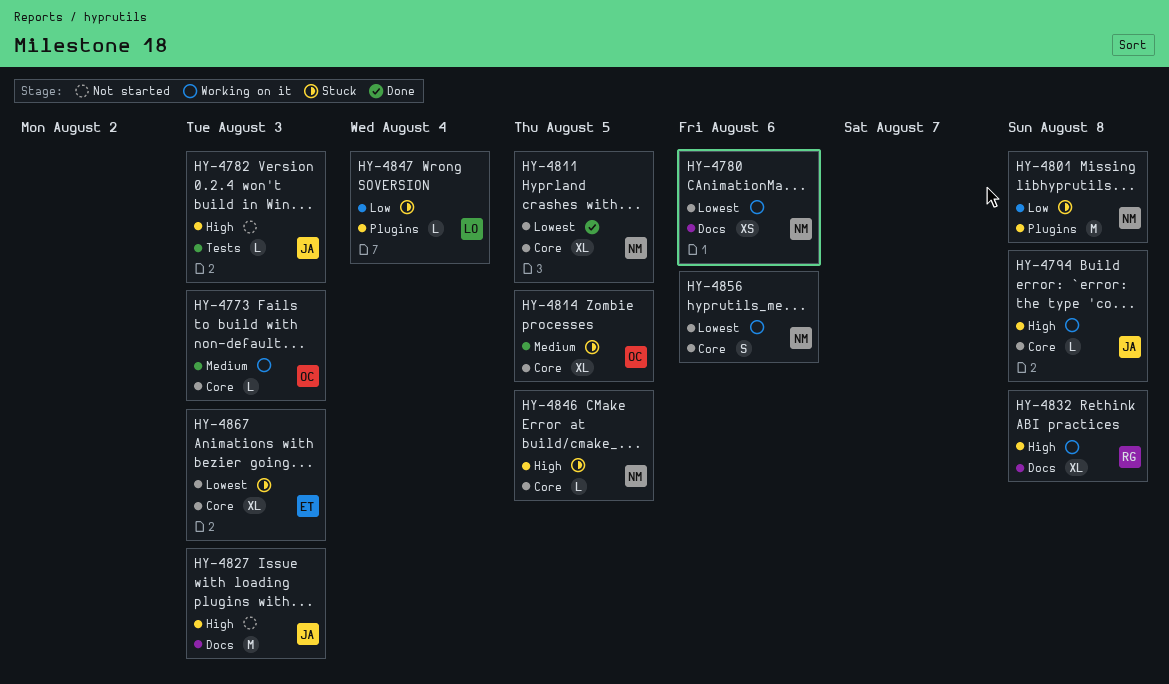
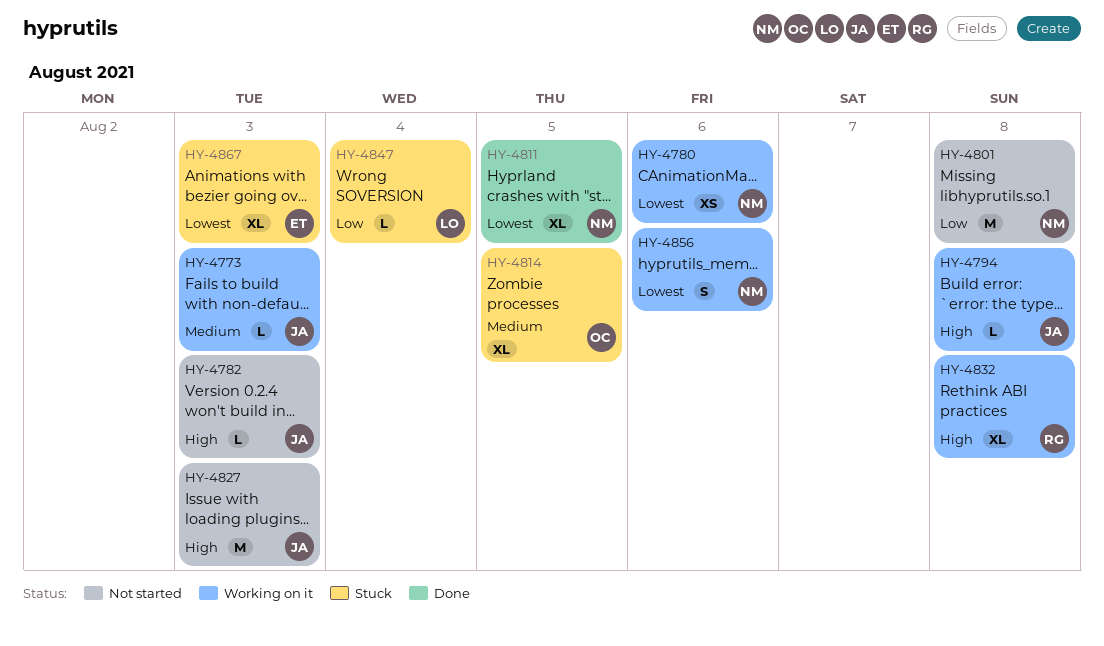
HY-4773, owner: OC -> JA
HY-4801, status: Stuck -> Not started
HY-4846: present -> none

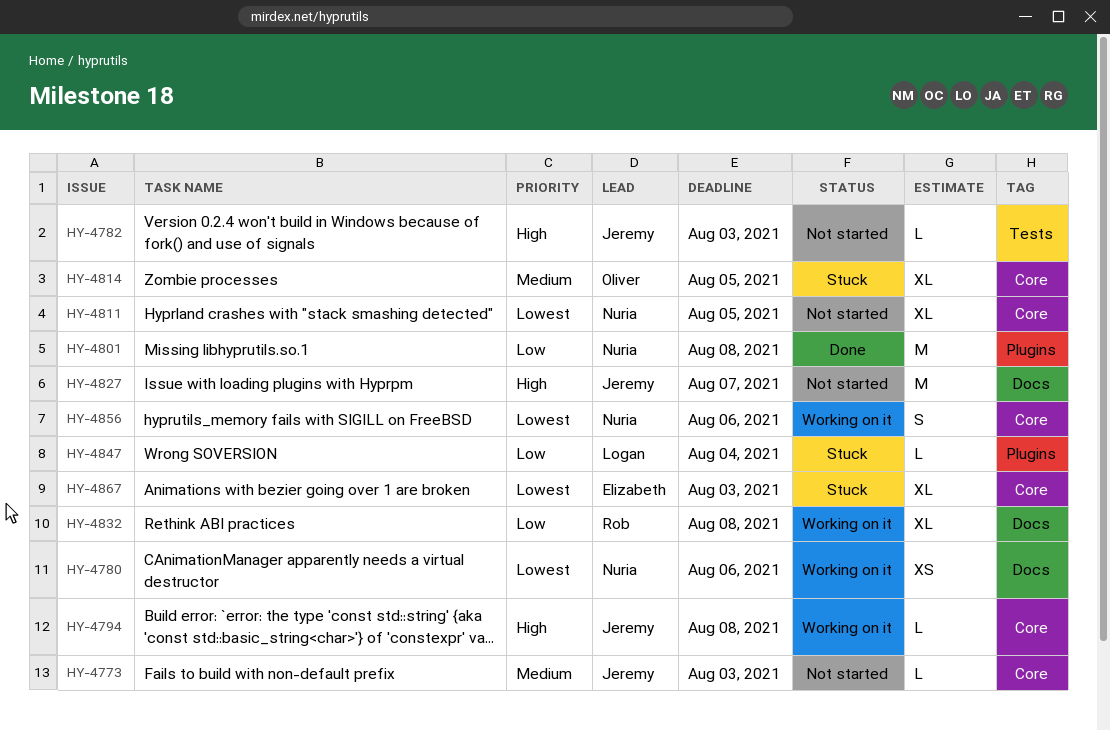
HY-4773, status: Working on it -> Not started
HY-4801, status: Not started -> Done
HY-4811, status: Done -> Not started
HY-4827, due: Aug 3 -> Aug 7
HY-4832, priority: High -> Low

